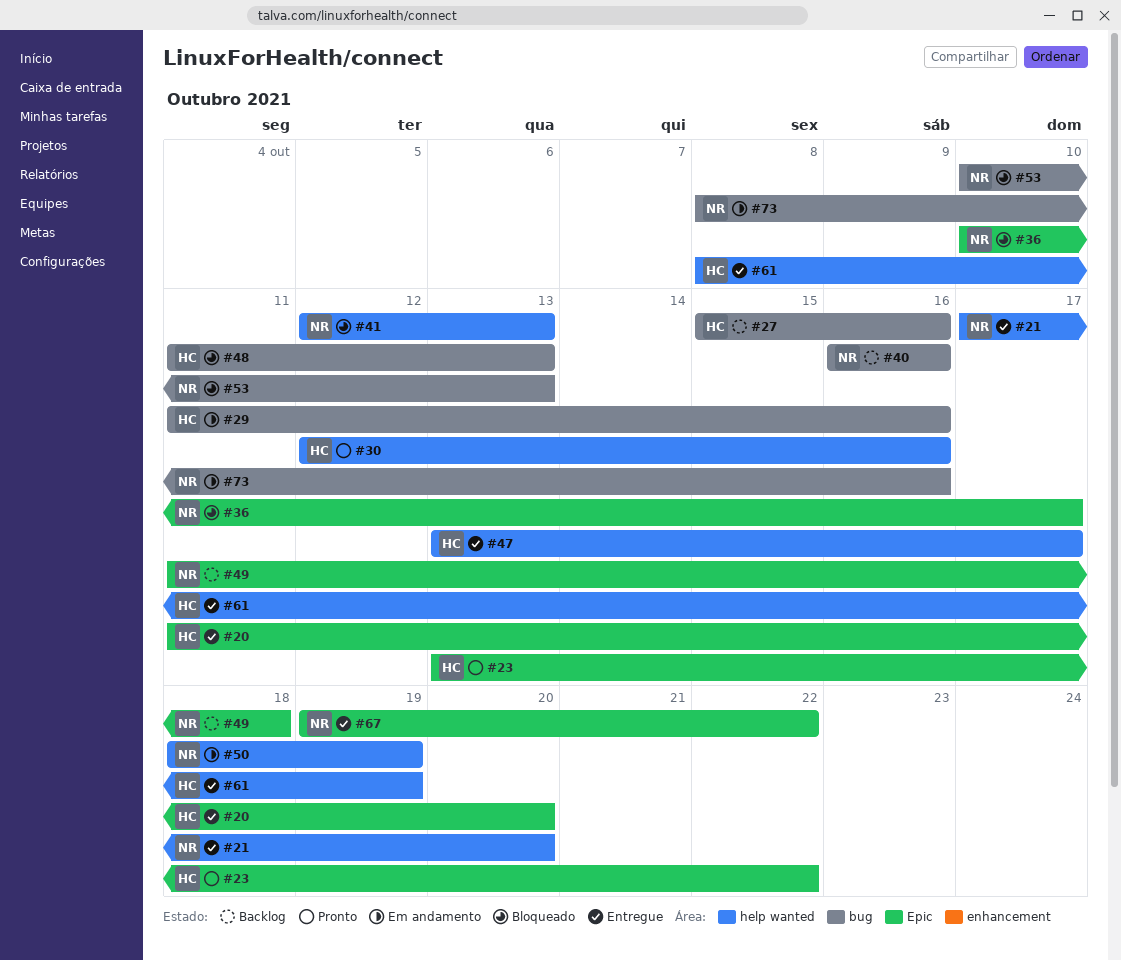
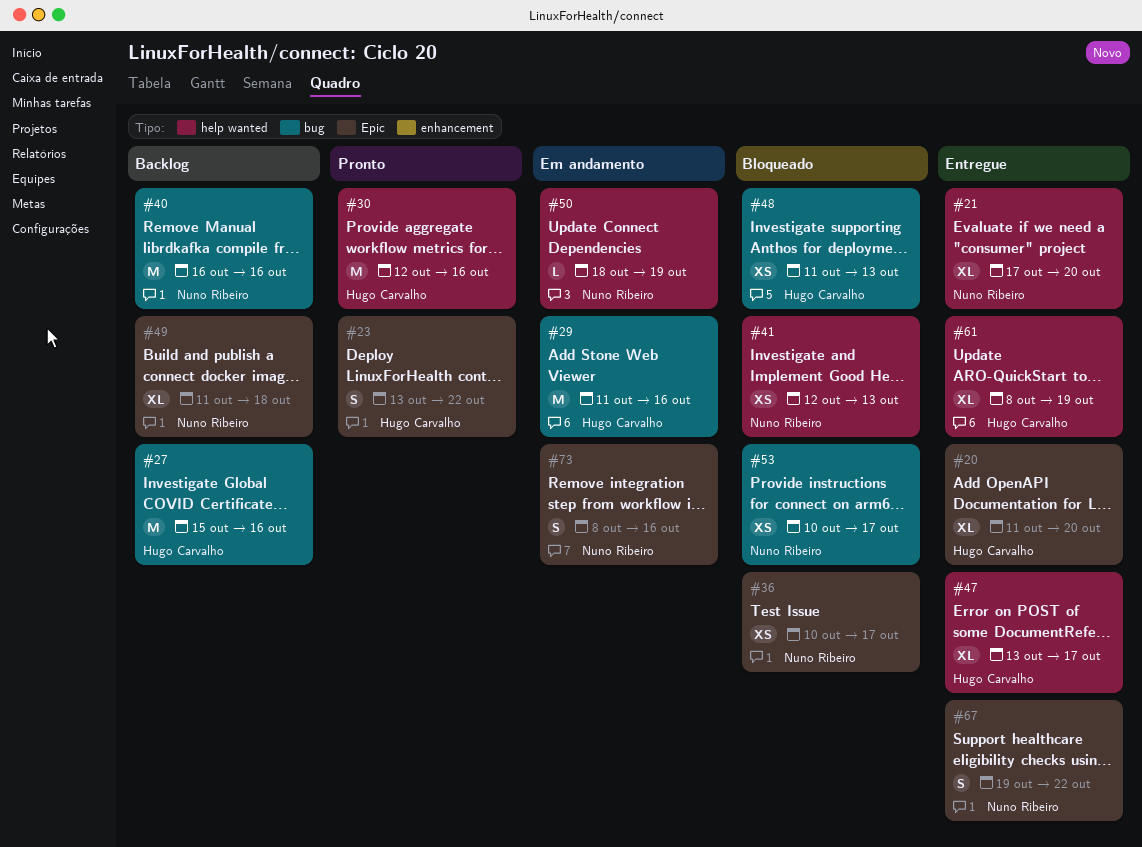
#53, due: Oct 13 -> Oct 17
#73, label: bug -> Epic

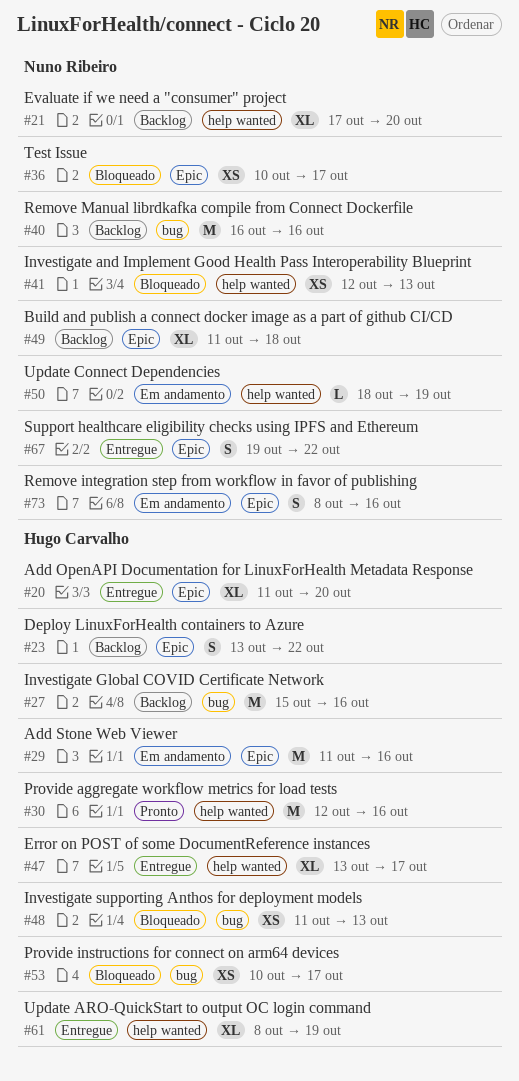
#21, status: Entregue -> Backlog
#23, status: Pronto -> Backlog
#29, label: bug -> Epic
#53, owner: Nuno Ribeiro -> Hugo Carvalho

